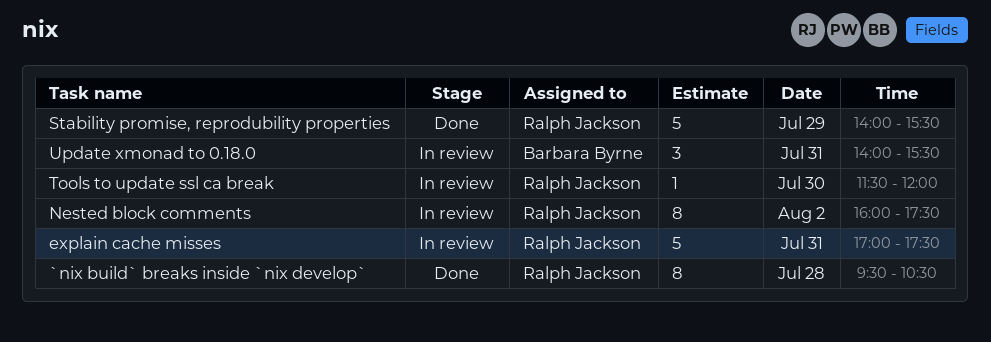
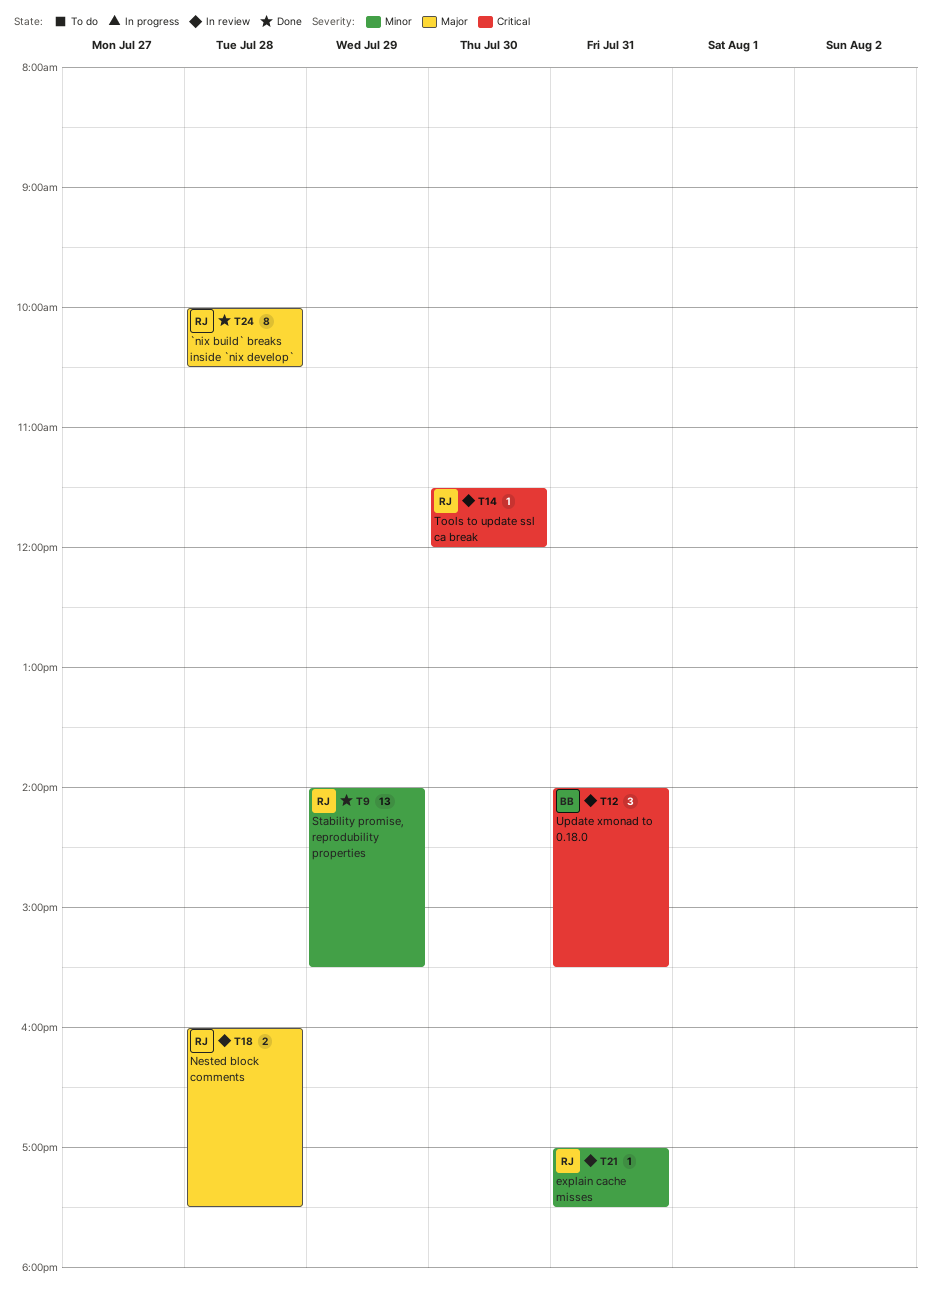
`nix build` breaks inside `nix develop`, begins: 09:30 -> 10:00
explain cache misses, estimate: 5 -> 1
Nested block comments, estimate: 8 -> 2
Nested block comments, day: Aug 2 -> Jul 28
Stability promise, reprodubility properties, estimate: 5 -> 13

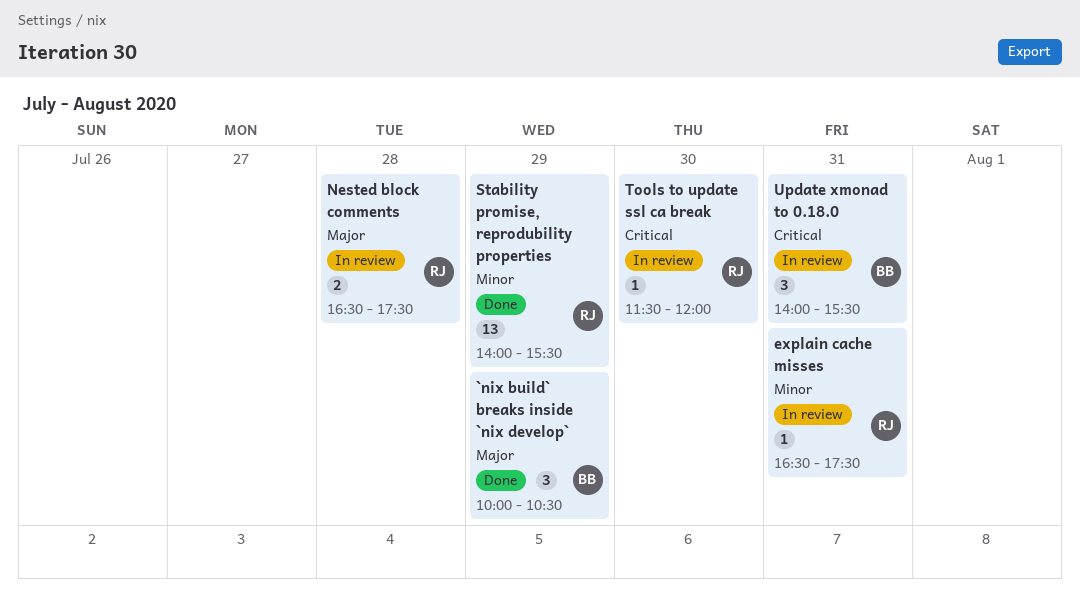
`nix build` breaks inside `nix develop`, owner: RJ -> BB
`nix build` breaks inside `nix develop`, estimate: 8 -> 3
`nix build` breaks inside `nix develop`, day: Jul 28 -> Jul 29
explain cache misses, begins: 17:00 -> 16:30
Nested block comments, begins: 16:00 -> 16:30

